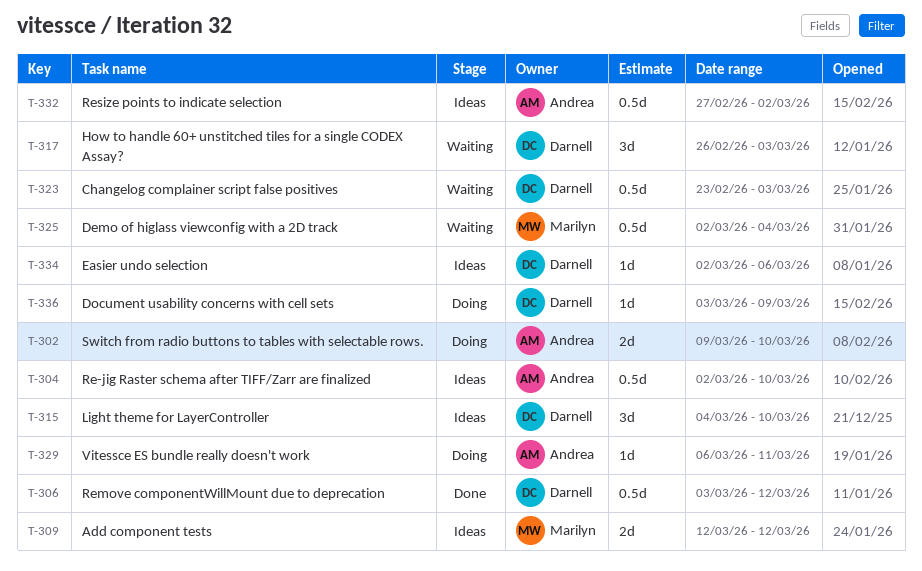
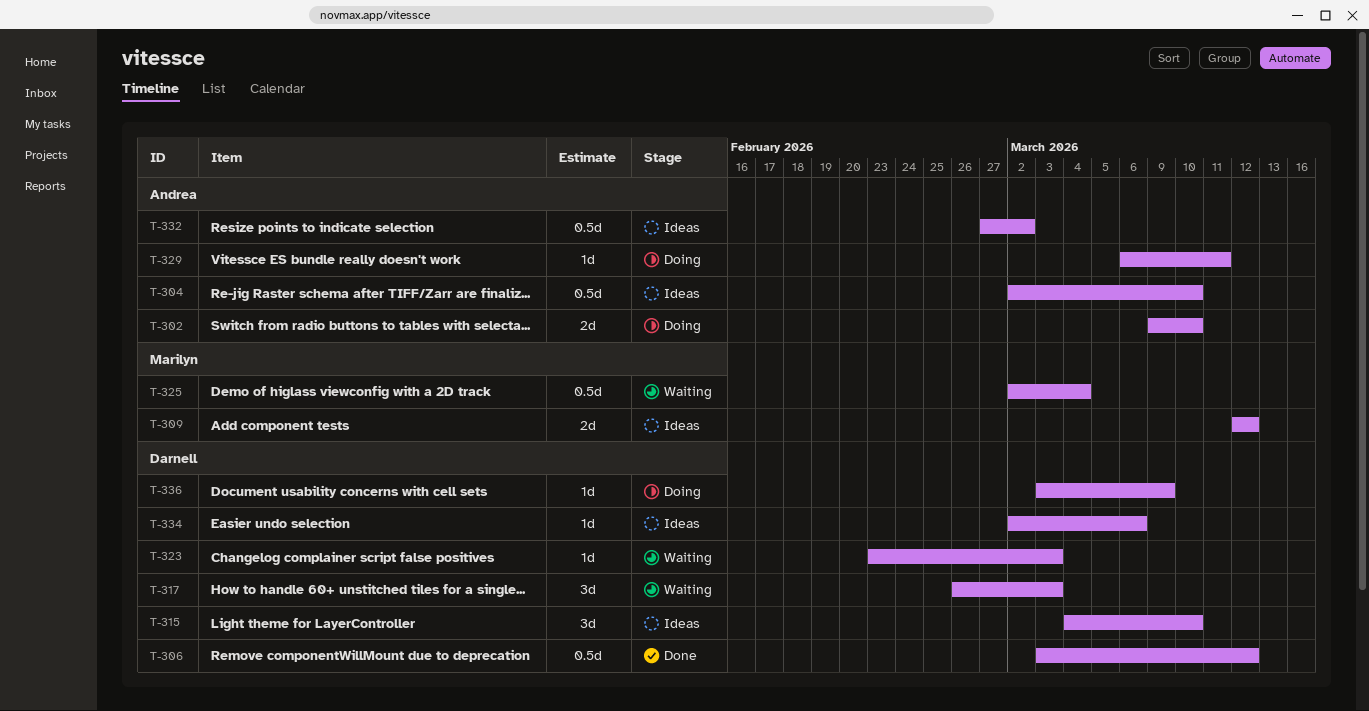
T-323, estimate: 0.5d -> 1d

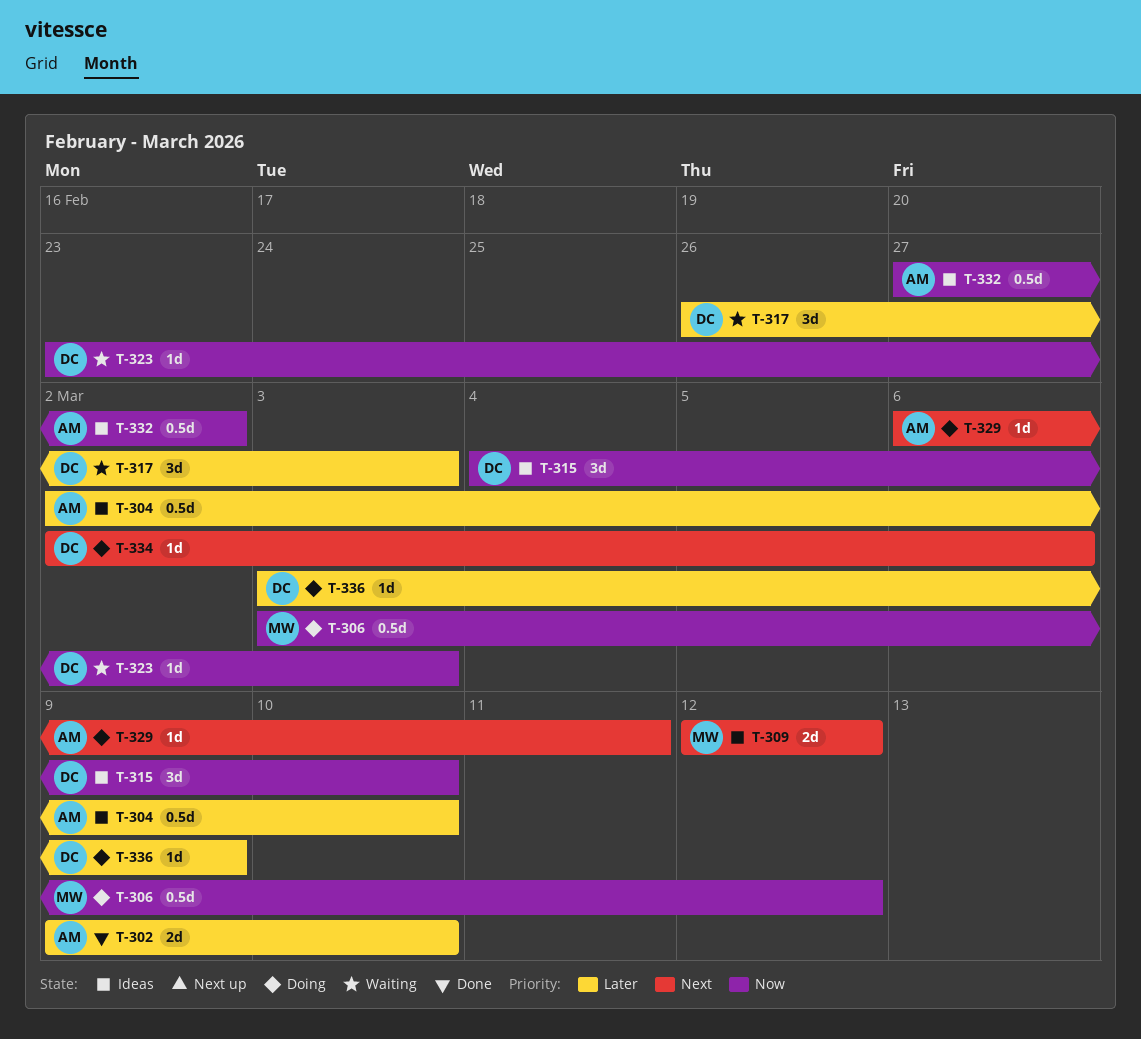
T-302, status: Doing -> Done
T-306, status: Done -> Doing
T-306, owner: Darnell -> Marilyn
T-325: present -> none
T-334, status: Ideas -> Doing

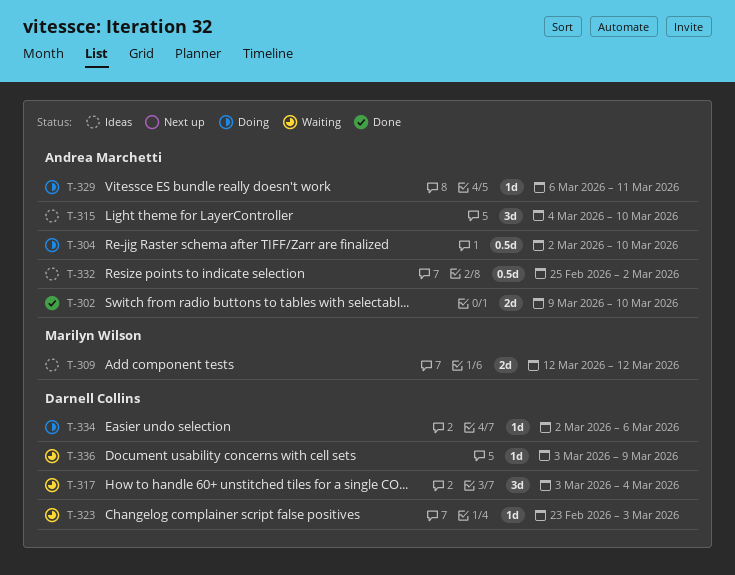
T-304, status: Ideas -> Doing
T-306: present -> none
T-315, owner: Darnell Collins -> Andrea Marchetti
T-317, start: Feb 26 -> Mar 3
T-317, due: Mar 3 -> Mar 4
T-332, start: Feb 27 -> Feb 25
T-336, status: Doing -> Waiting

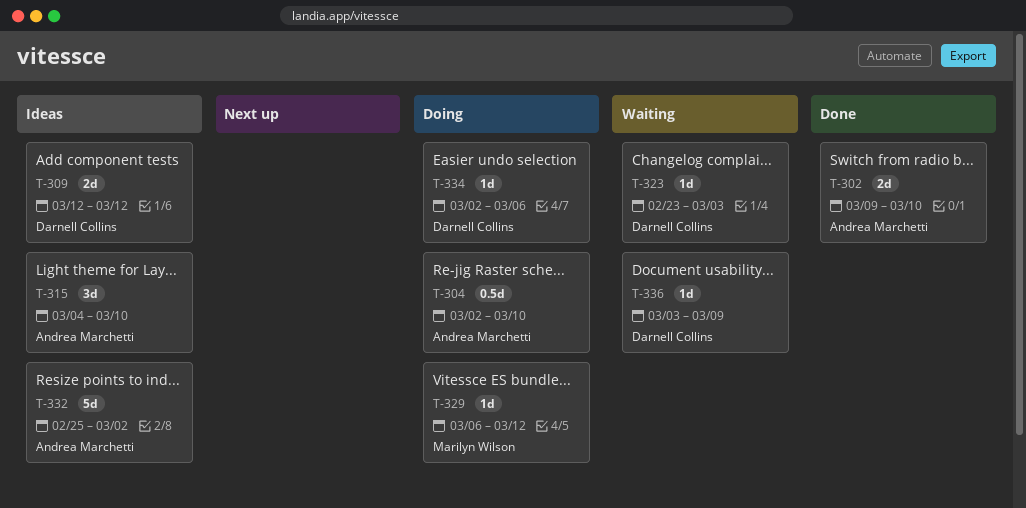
T-309, owner: Marilyn Wilson -> Darnell Collins
T-317: present -> none
T-329, owner: Andrea Marchetti -> Marilyn Wilson
T-329, due: Mar 11 -> Mar 12
T-332, estimate: 0.5d -> 5d

